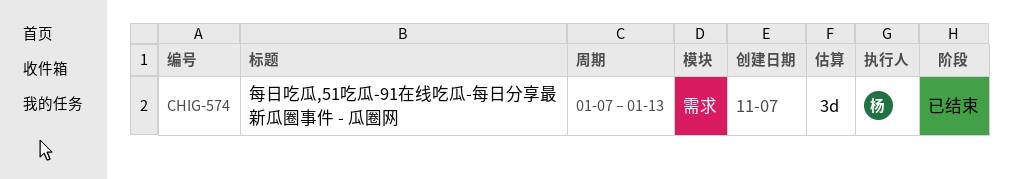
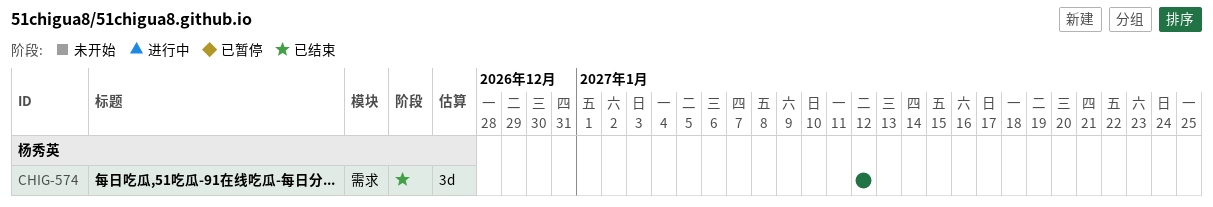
CHIG-574, start: Jan 7 -> Jan 12
CHIG-574, due: Jan 13 -> Jan 12

